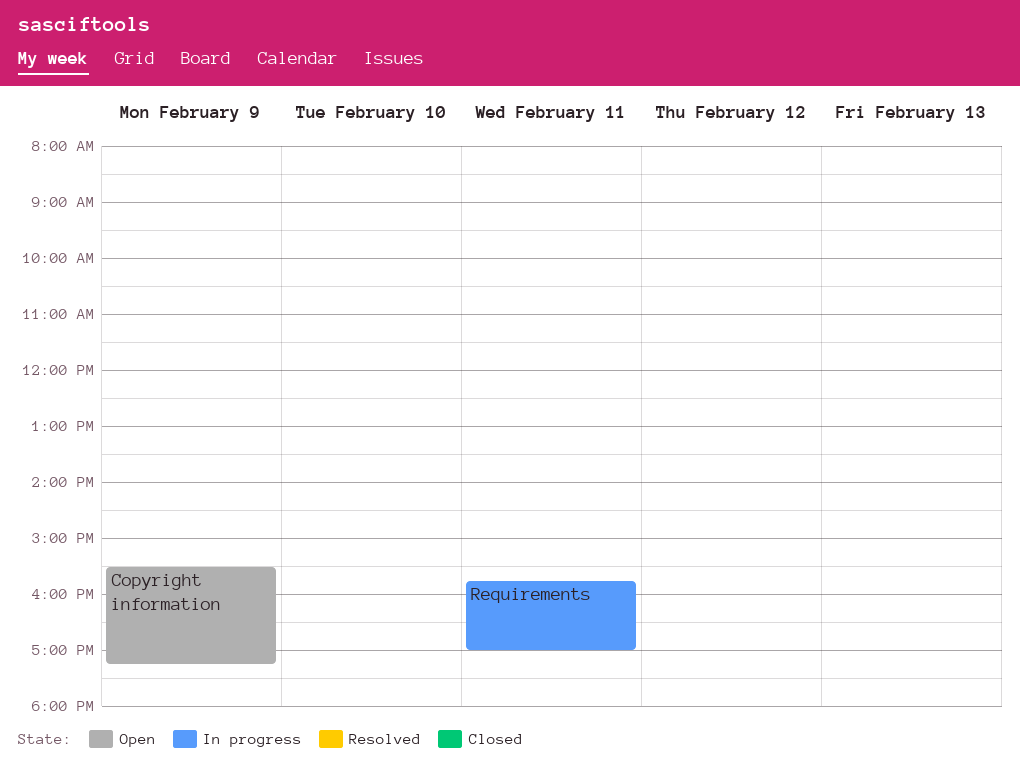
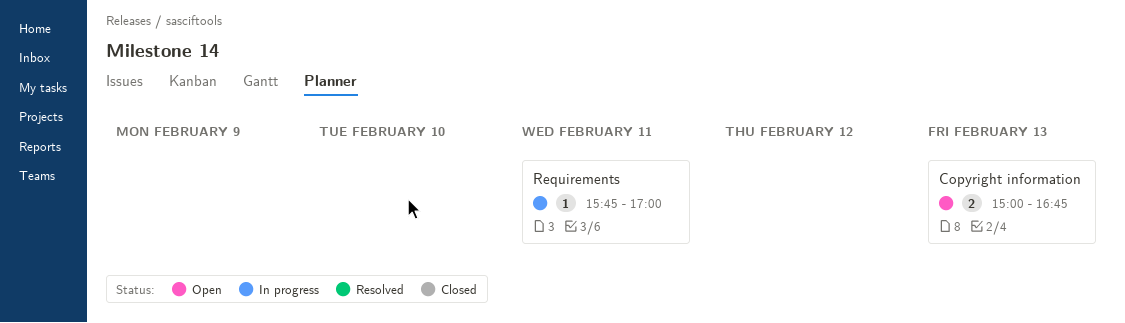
Copyright information, day: Feb 9 -> Feb 13
Copyright information, begins: 15:30 -> 15:00
Copyright information, ends: 17:15 -> 16:45

